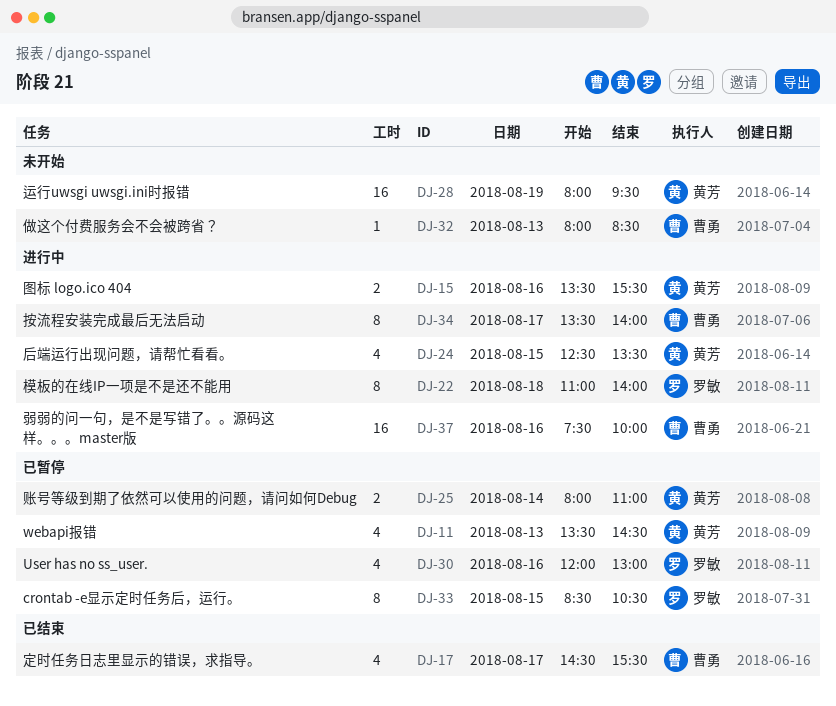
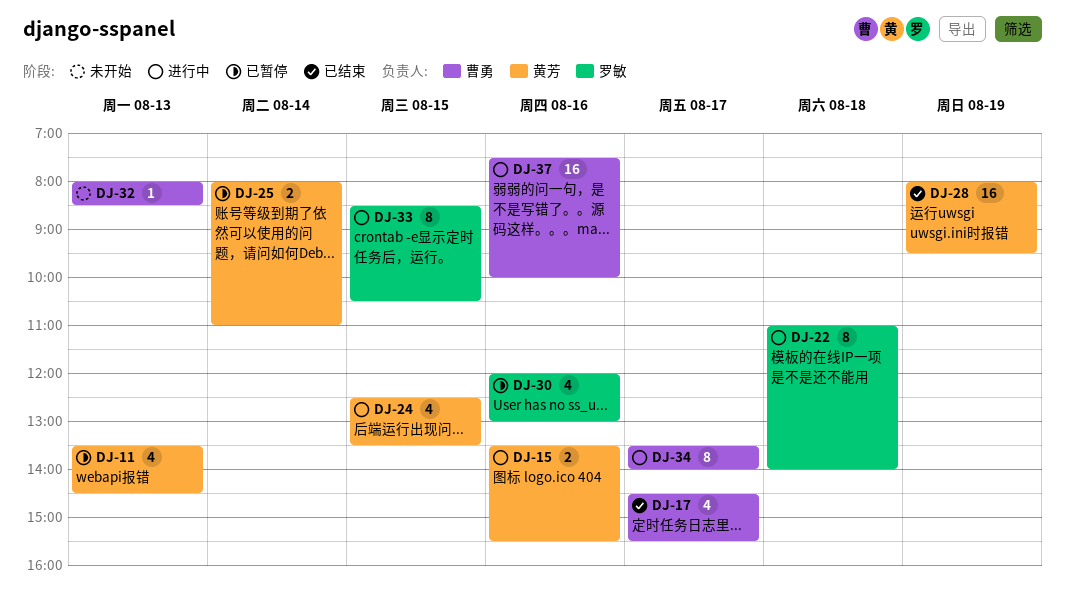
DJ-28, status: 未开始 -> 已结束
DJ-33, status: 已暂停 -> 进行中

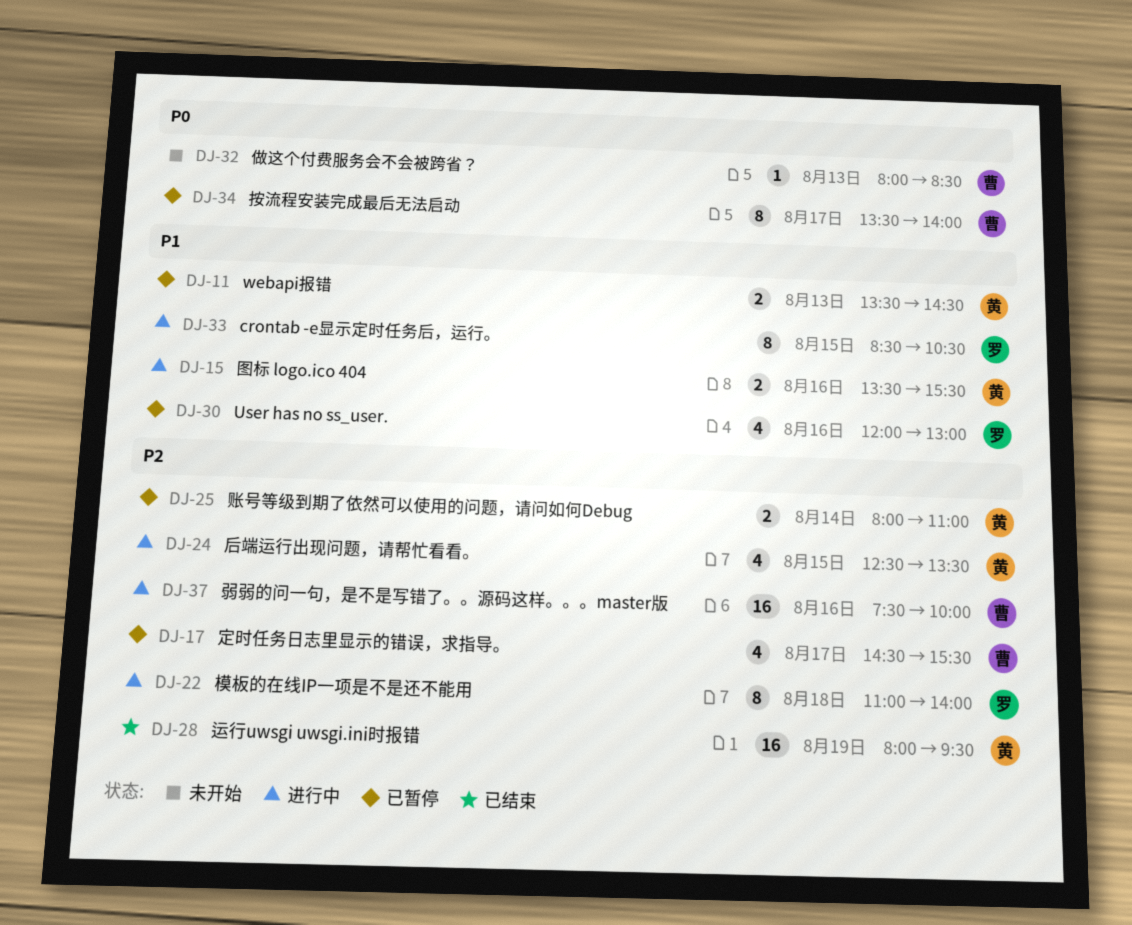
DJ-11, estimate: 4 -> 2
DJ-17, status: 已结束 -> 已暂停
DJ-34, status: 进行中 -> 已暂停

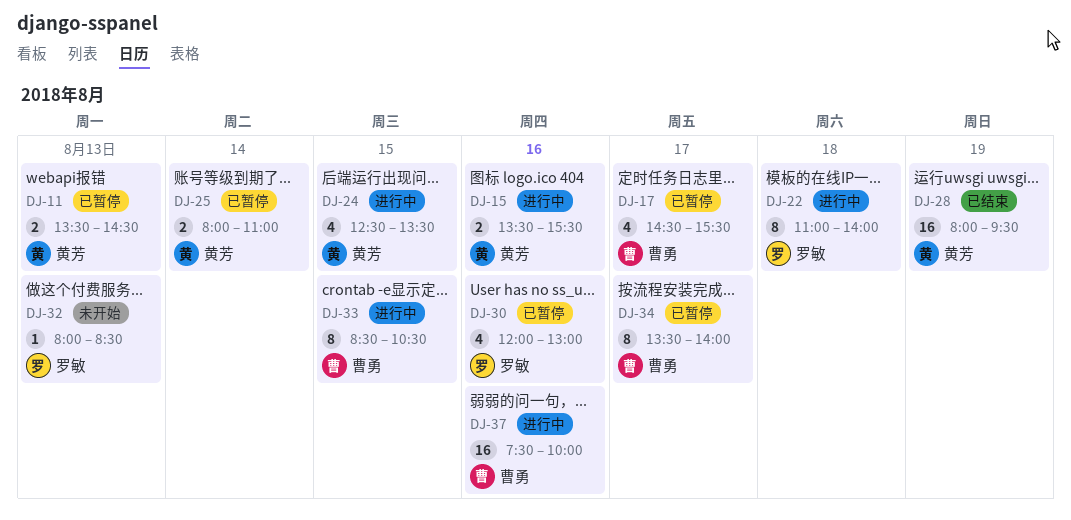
DJ-32, owner: 曹勇 -> 罗敏
DJ-33, owner: 罗敏 -> 曹勇

